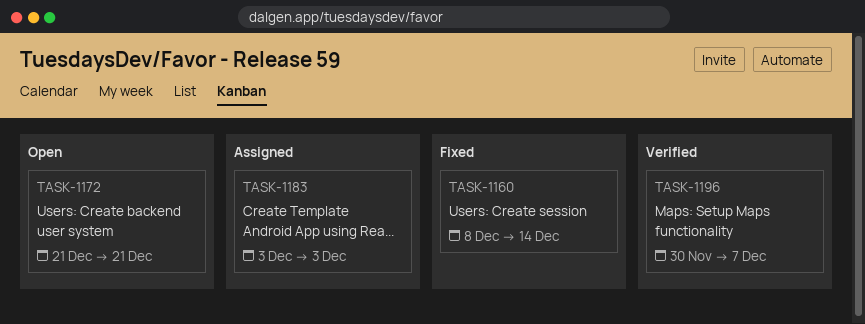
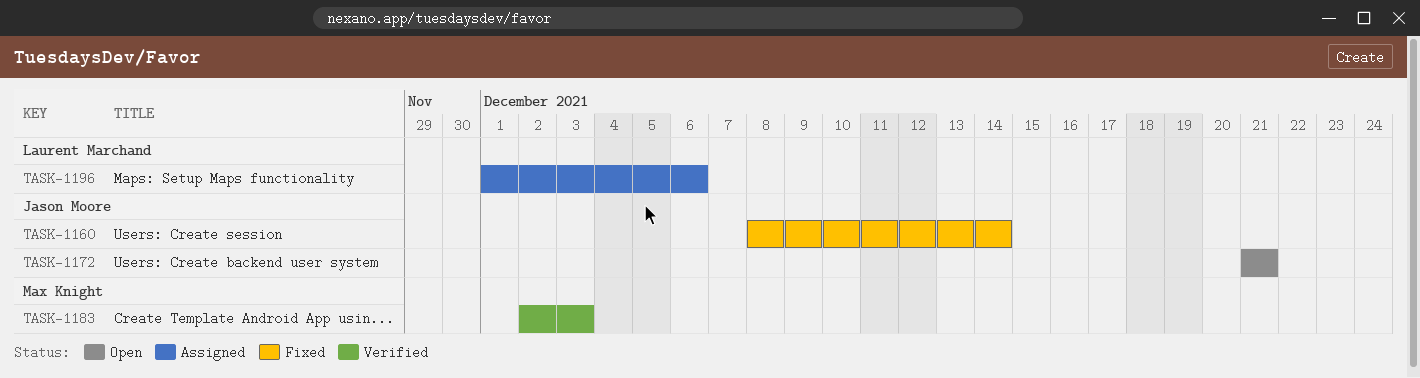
TASK-1183, status: Assigned -> Verified
TASK-1183, start: Dec 3 -> Dec 2
TASK-1196, status: Verified -> Assigned
TASK-1196, start: Nov 30 -> Dec 1
TASK-1196, due: Dec 7 -> Dec 6

